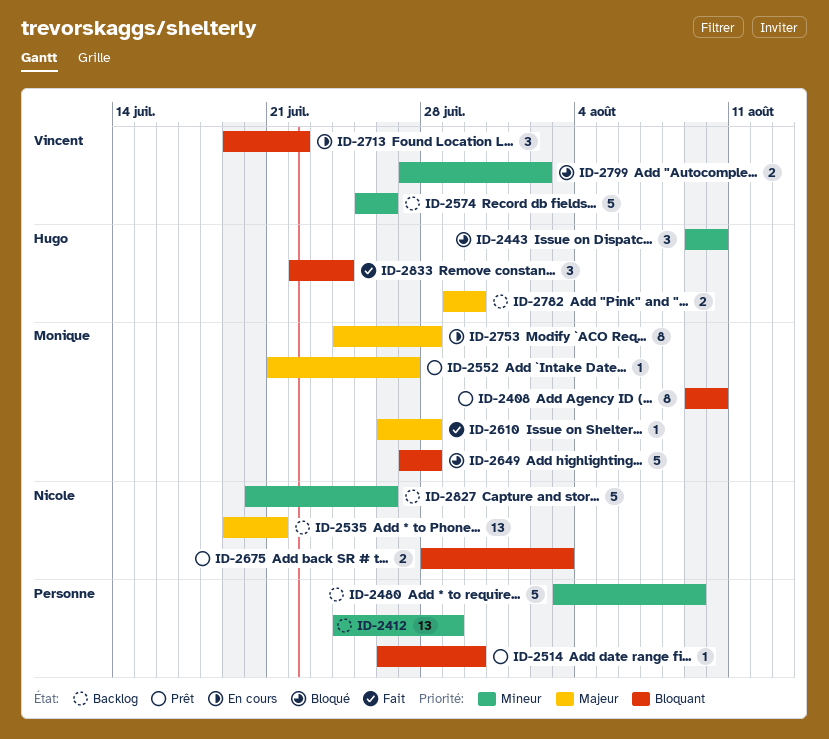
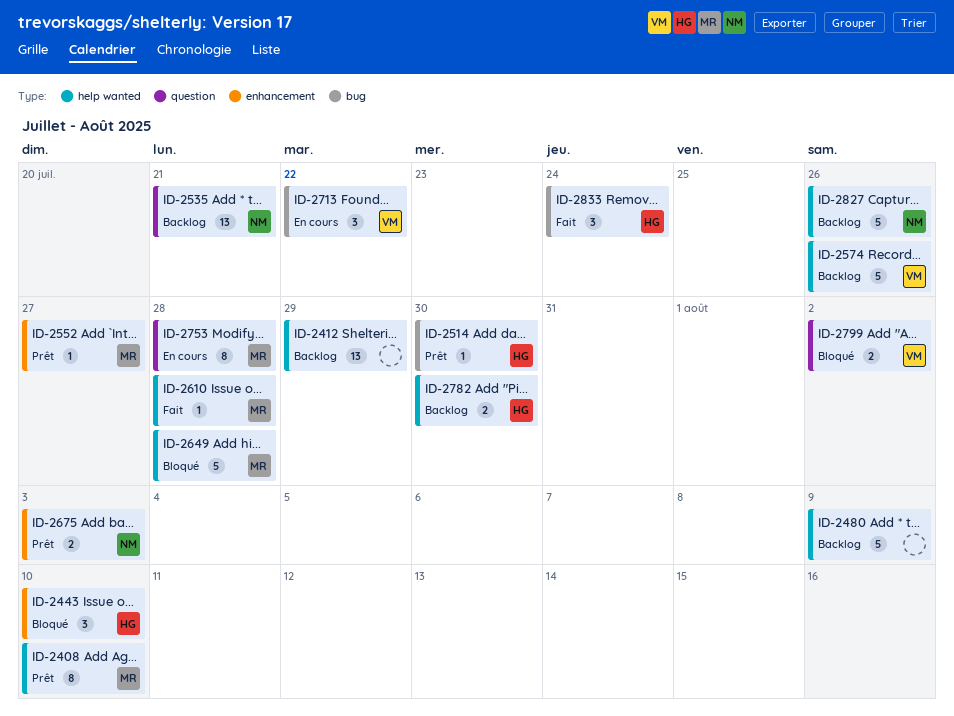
ID-2514, owner: none -> Hugo

